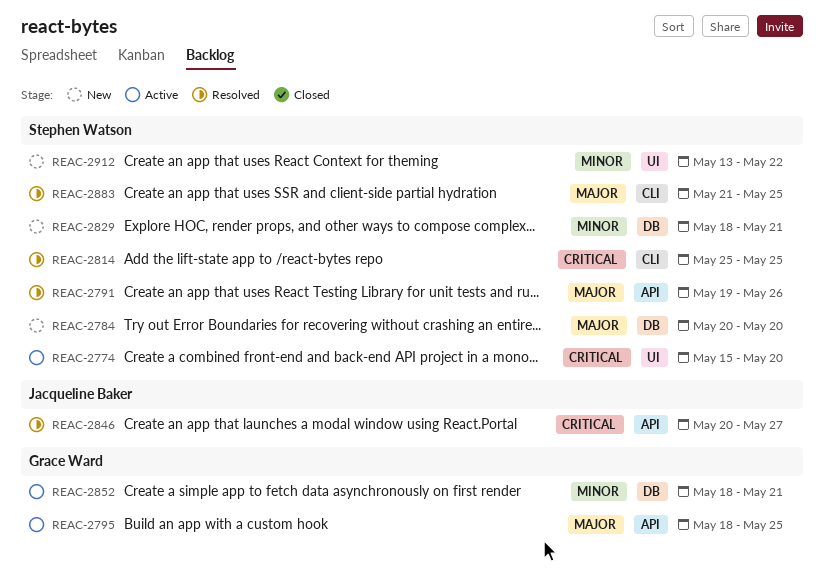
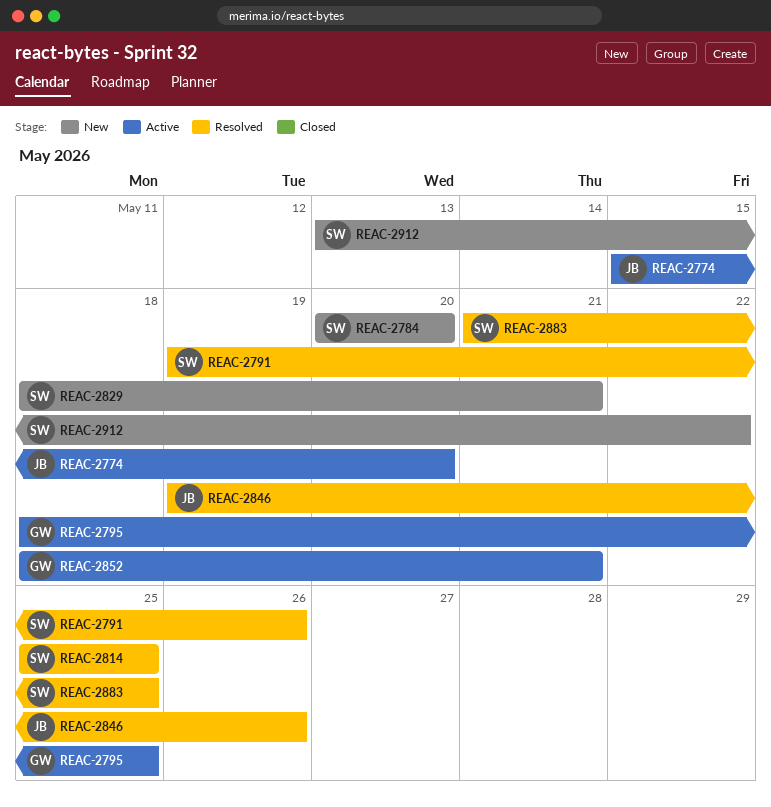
REAC-2774, owner: Stephen Watson -> Jacqueline Baker
REAC-2846, start: May 20 -> May 19
REAC-2846, due: May 27 -> May 26

